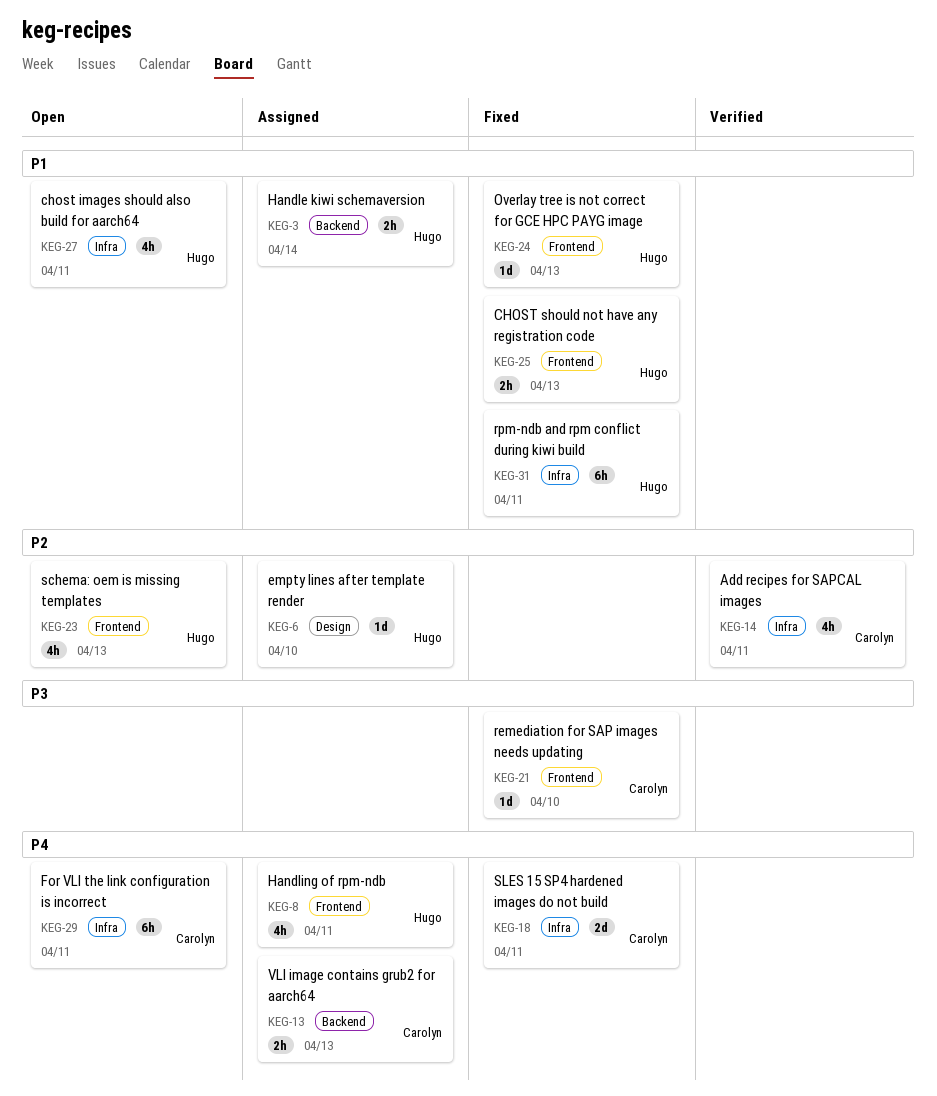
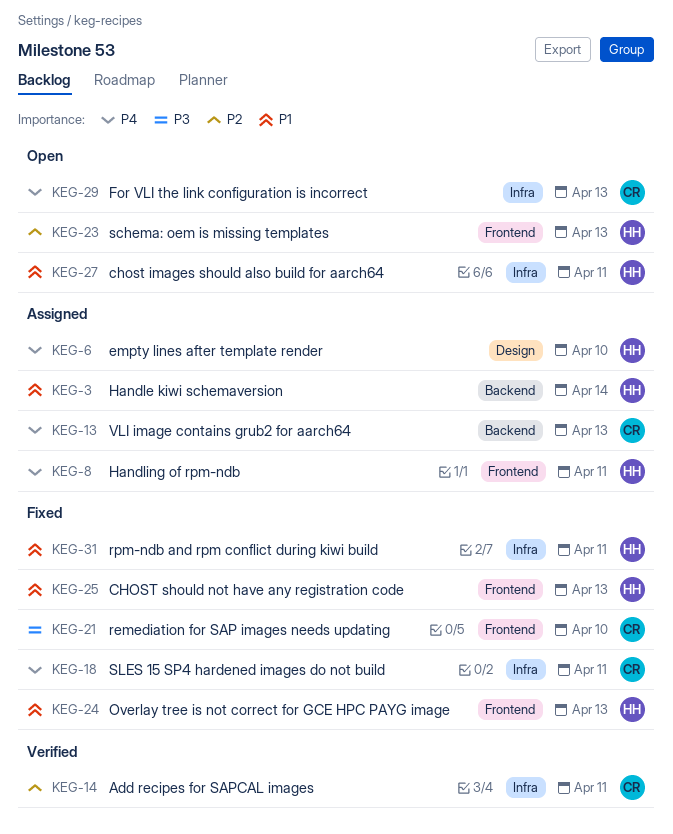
KEG-6, priority: P2 -> P4
KEG-29, due: Apr 11 -> Apr 13

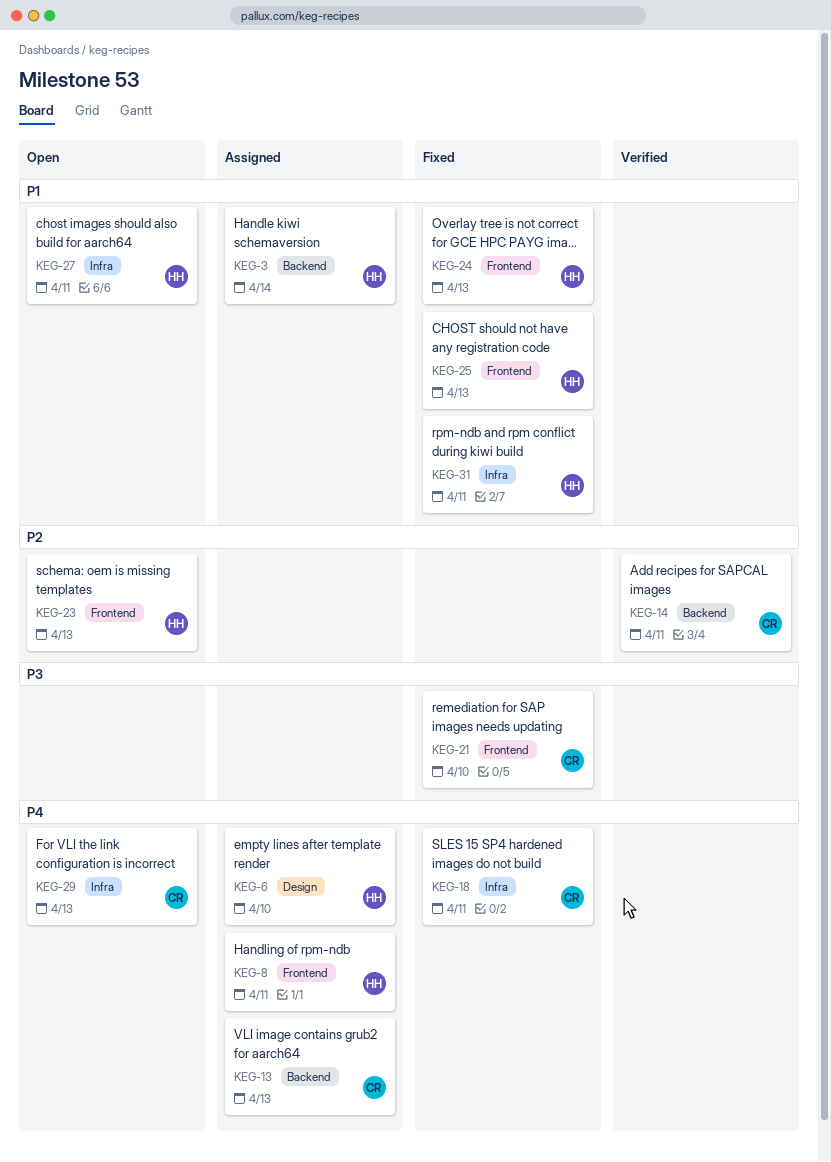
KEG-14, label: Infra -> Backend

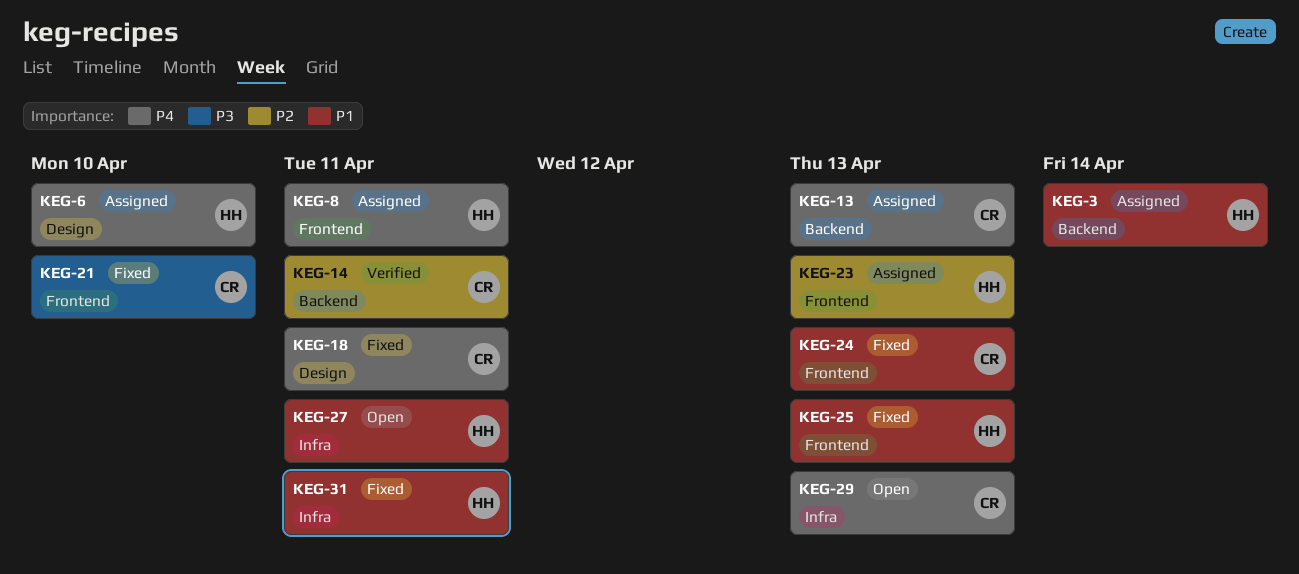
KEG-18, label: Infra -> Design
KEG-23, status: Open -> Assigned
KEG-24, owner: HH -> CR

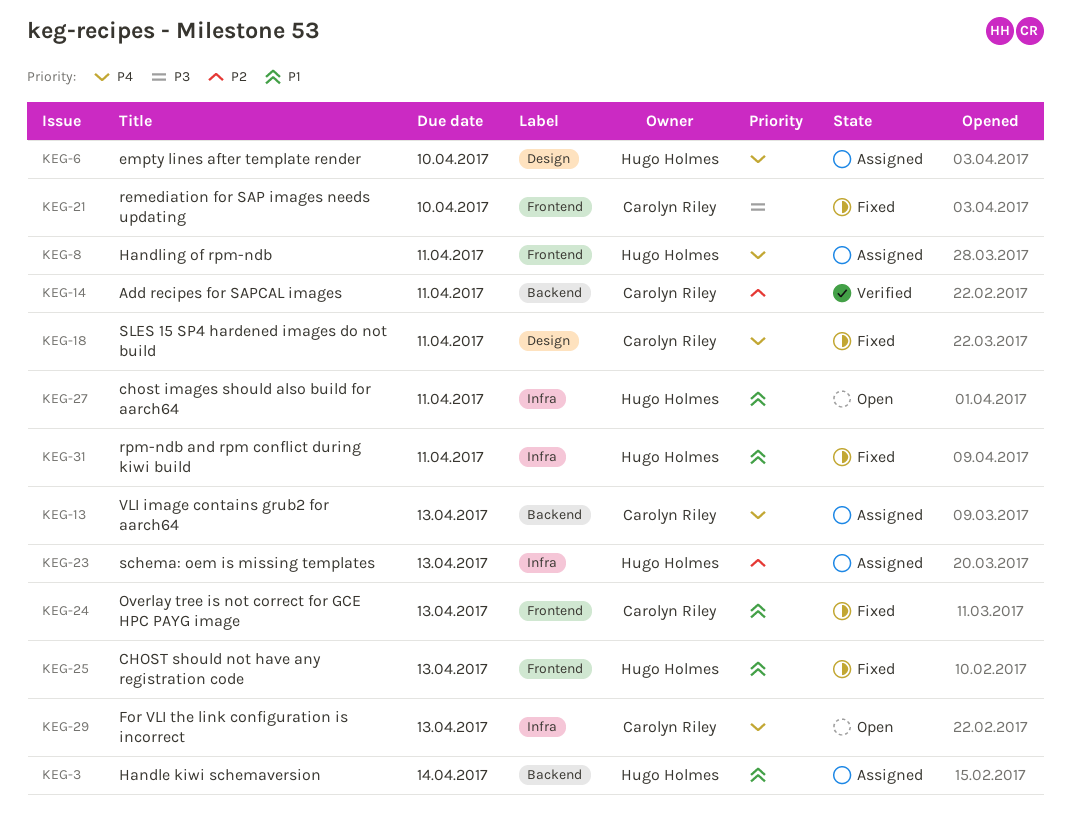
KEG-23, label: Frontend -> Infra

